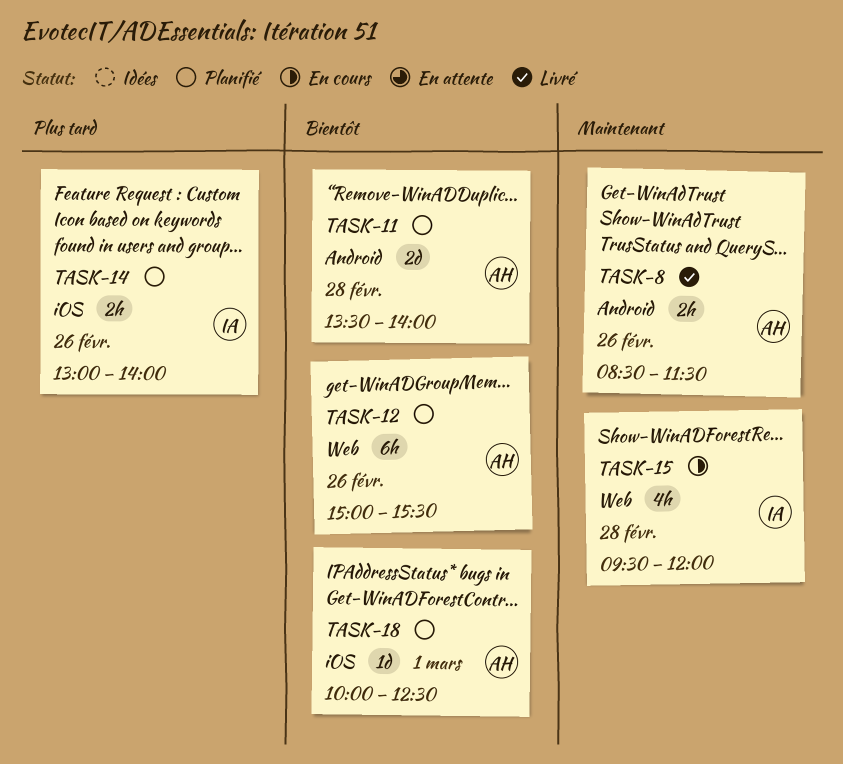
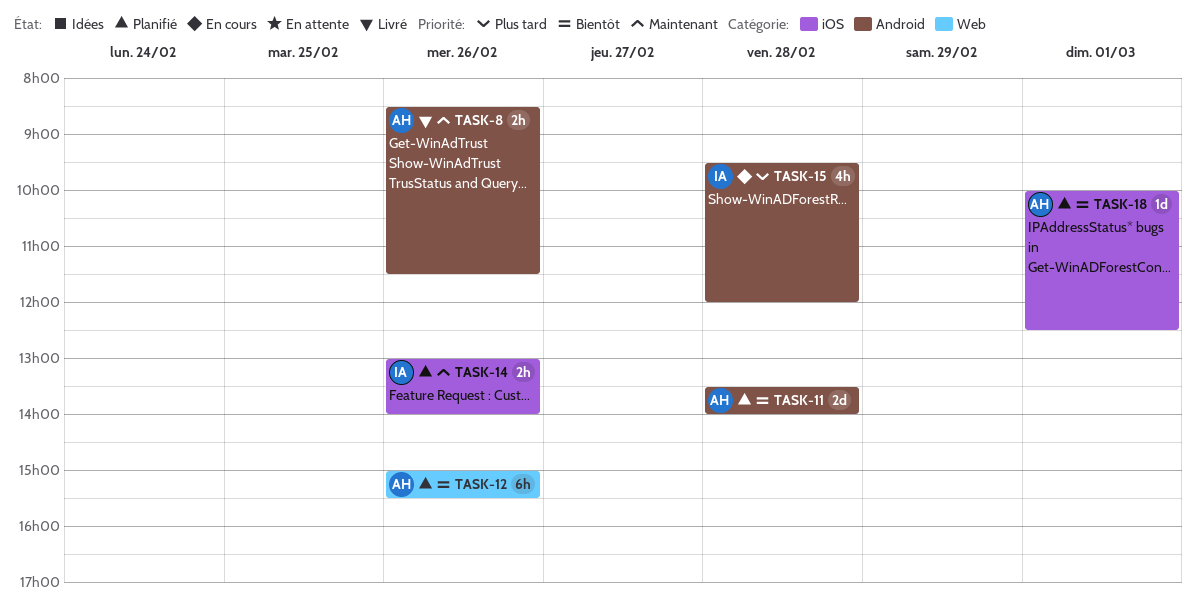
TASK-14, priority: Plus tard -> Maintenant
TASK-15, priority: Maintenant -> Plus tard
TASK-15, label: Web -> Android

